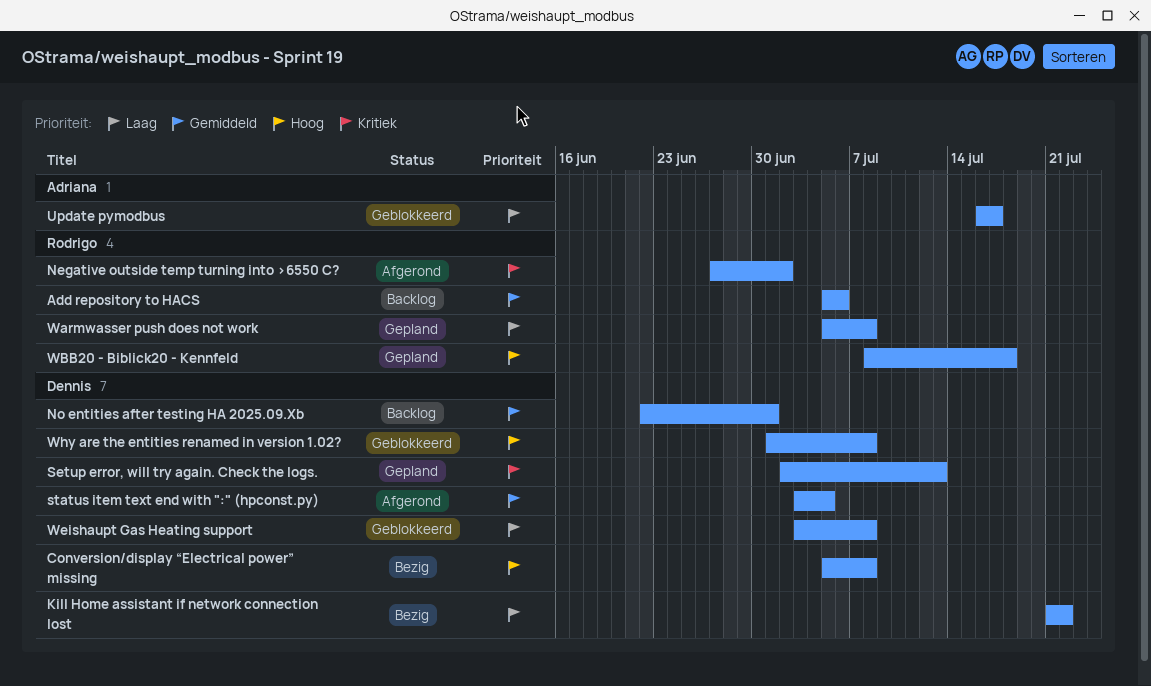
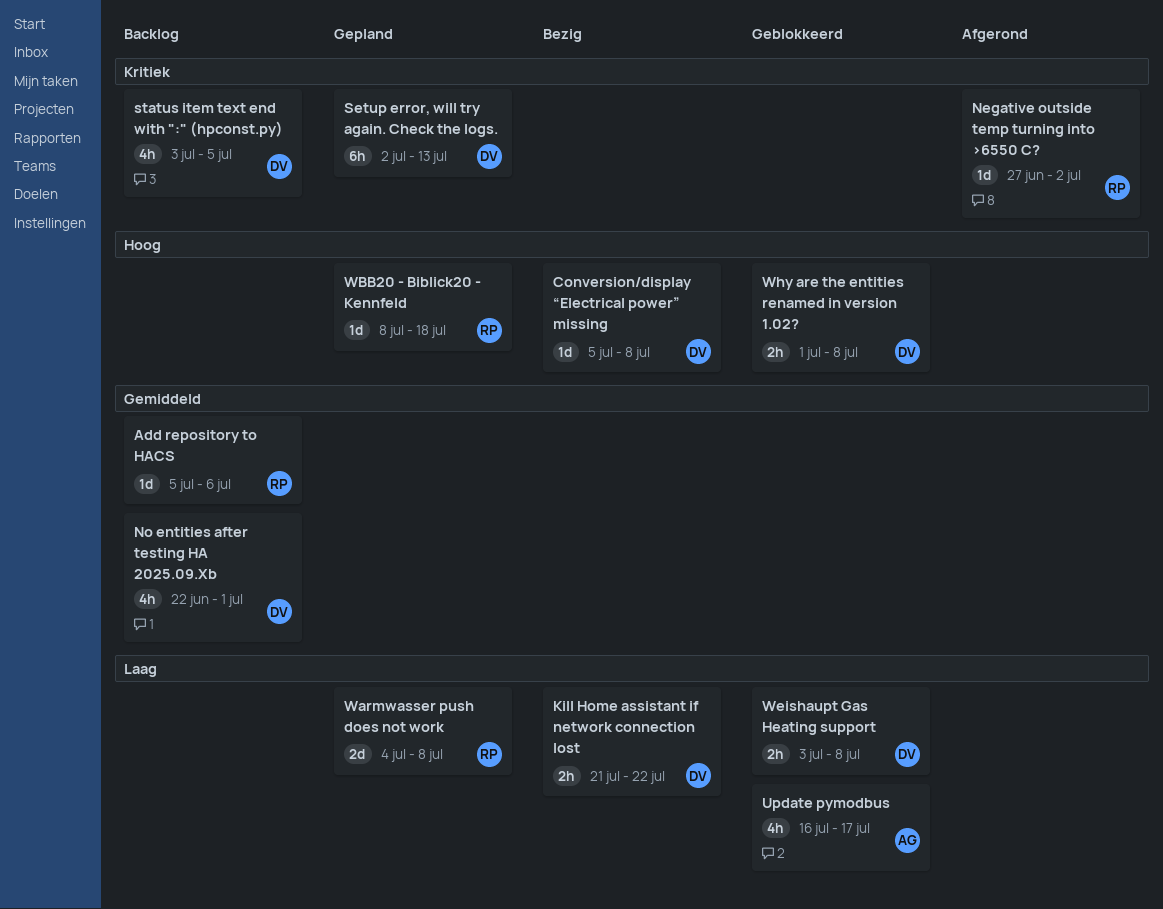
status item text end with ":" (hpconst.py), status: Afgerond -> Backlog
status item text end with ":" (hpconst.py), priority: Gemiddeld -> Kritiek
Warmwasser push does not work, start: Jul 5 -> Jul 4

